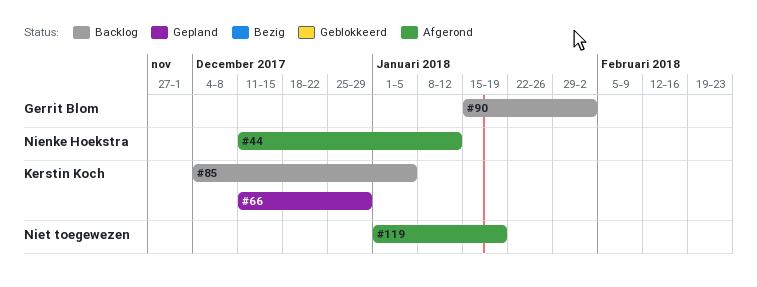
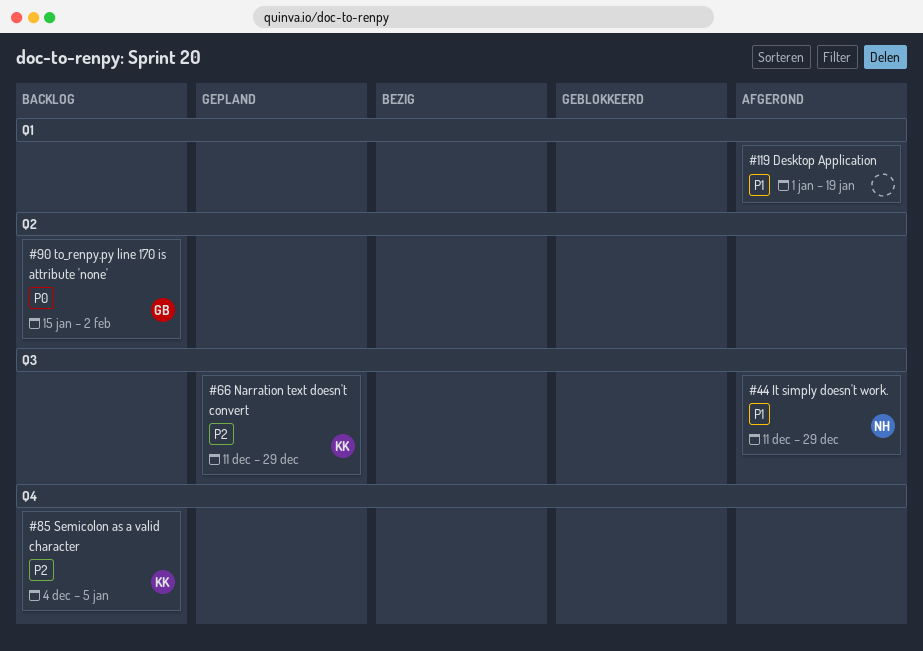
#44, due: Jan 12 -> Dec 29

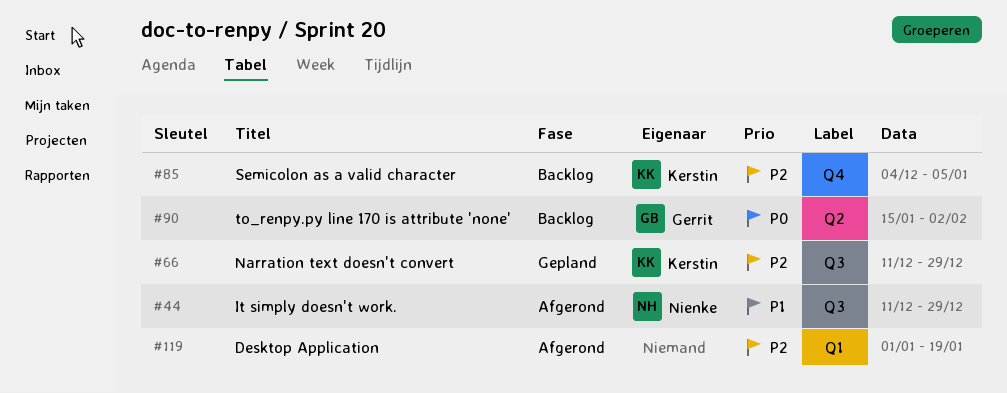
#119, priority: P1 -> P2

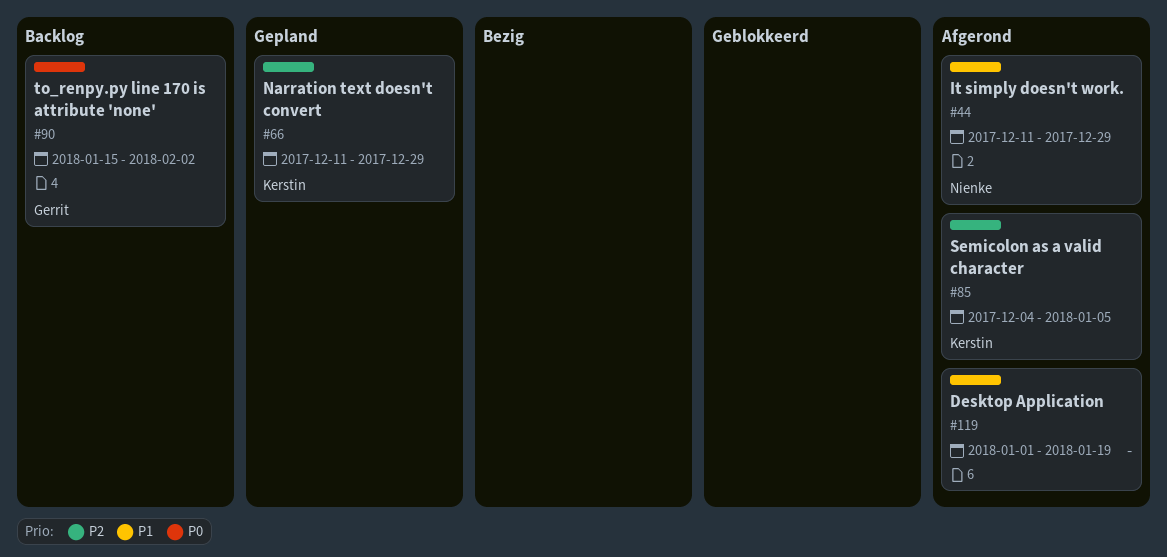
#85, status: Backlog -> Afgerond
#119, priority: P2 -> P1

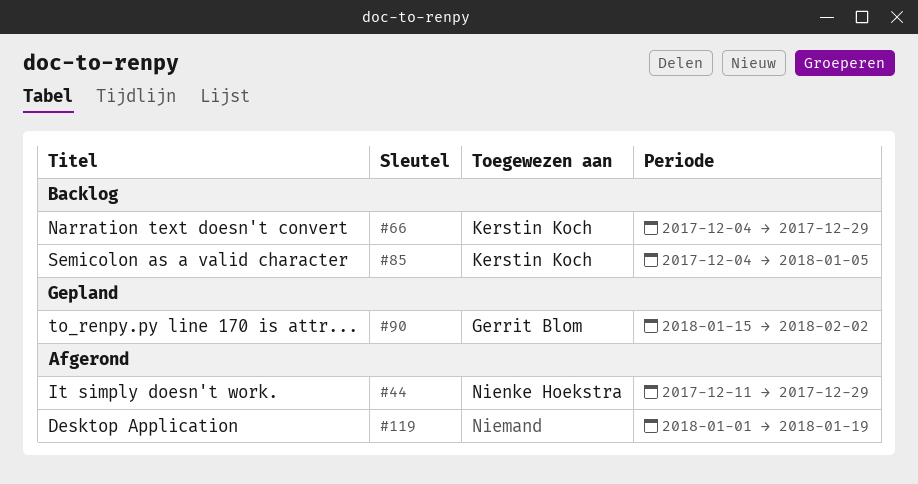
#66, status: Gepland -> Backlog
#66, start: Dec 11 -> Dec 4
#85, status: Afgerond -> Backlog
#90, status: Backlog -> Gepland

